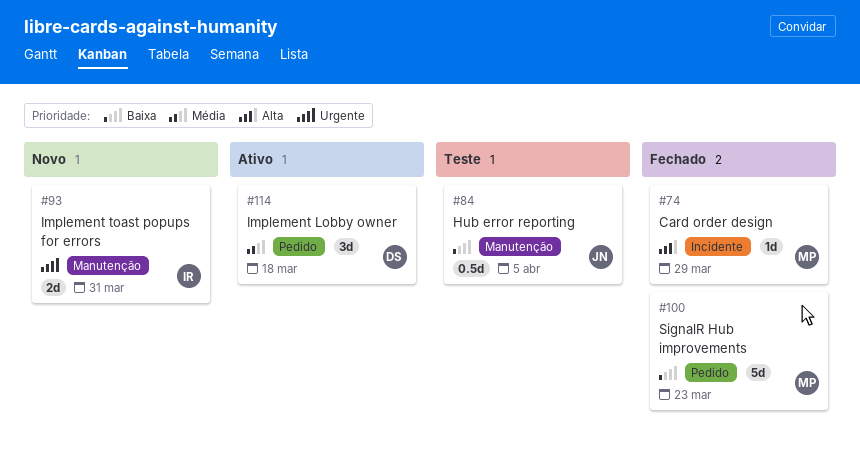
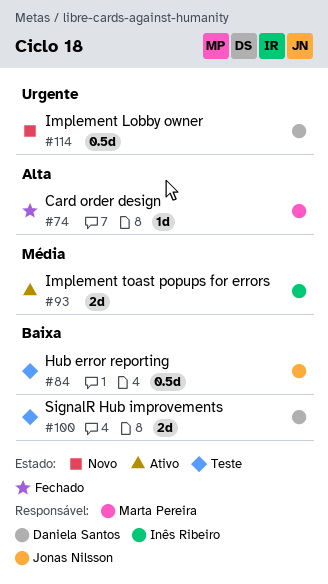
#93, status: Novo -> Ativo
#93, priority: Urgente -> Média
#100, status: Fechado -> Teste
#100, owner: Marta Pereira -> Daniela Santos
#100, estimate: 5d -> 2d
#114, status: Ativo -> Novo
#114, priority: Média -> Urgente
#114, estimate: 3d -> 0.5d

